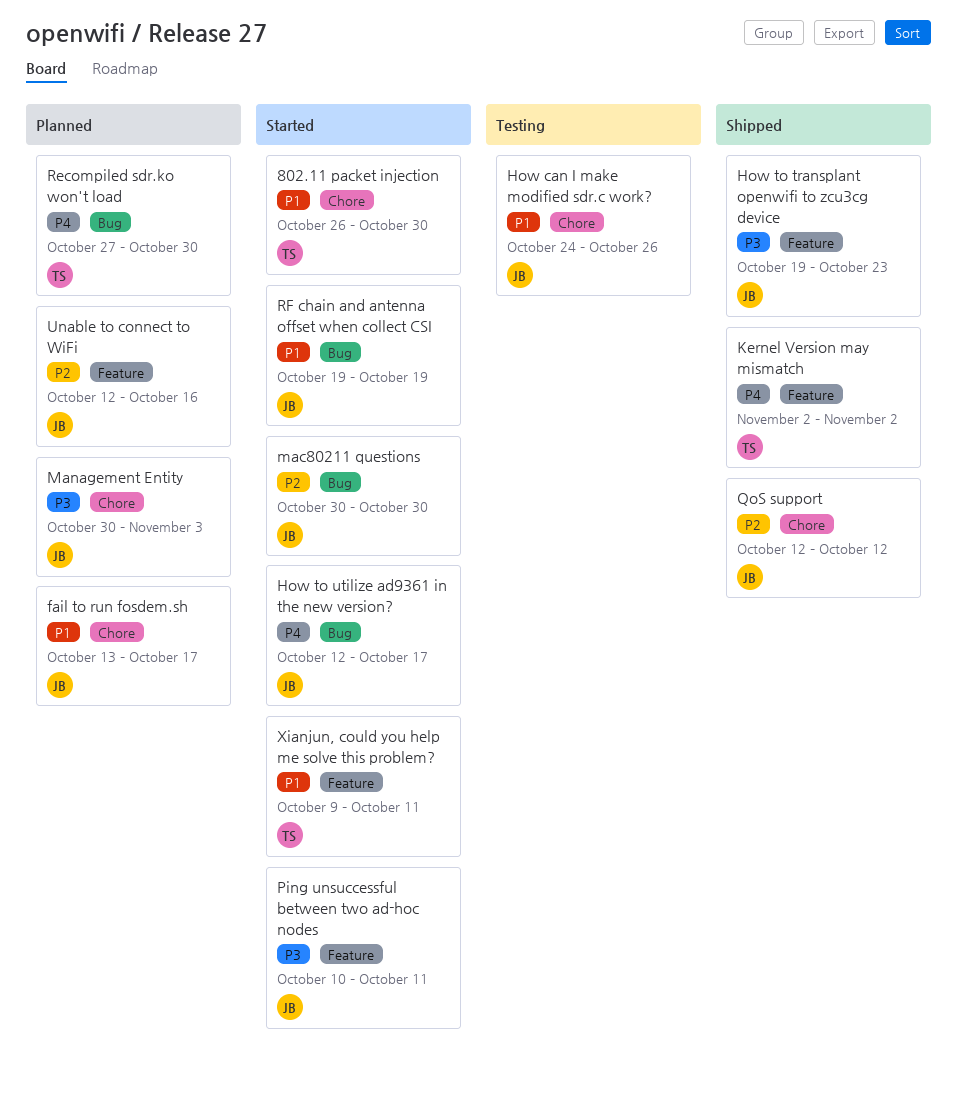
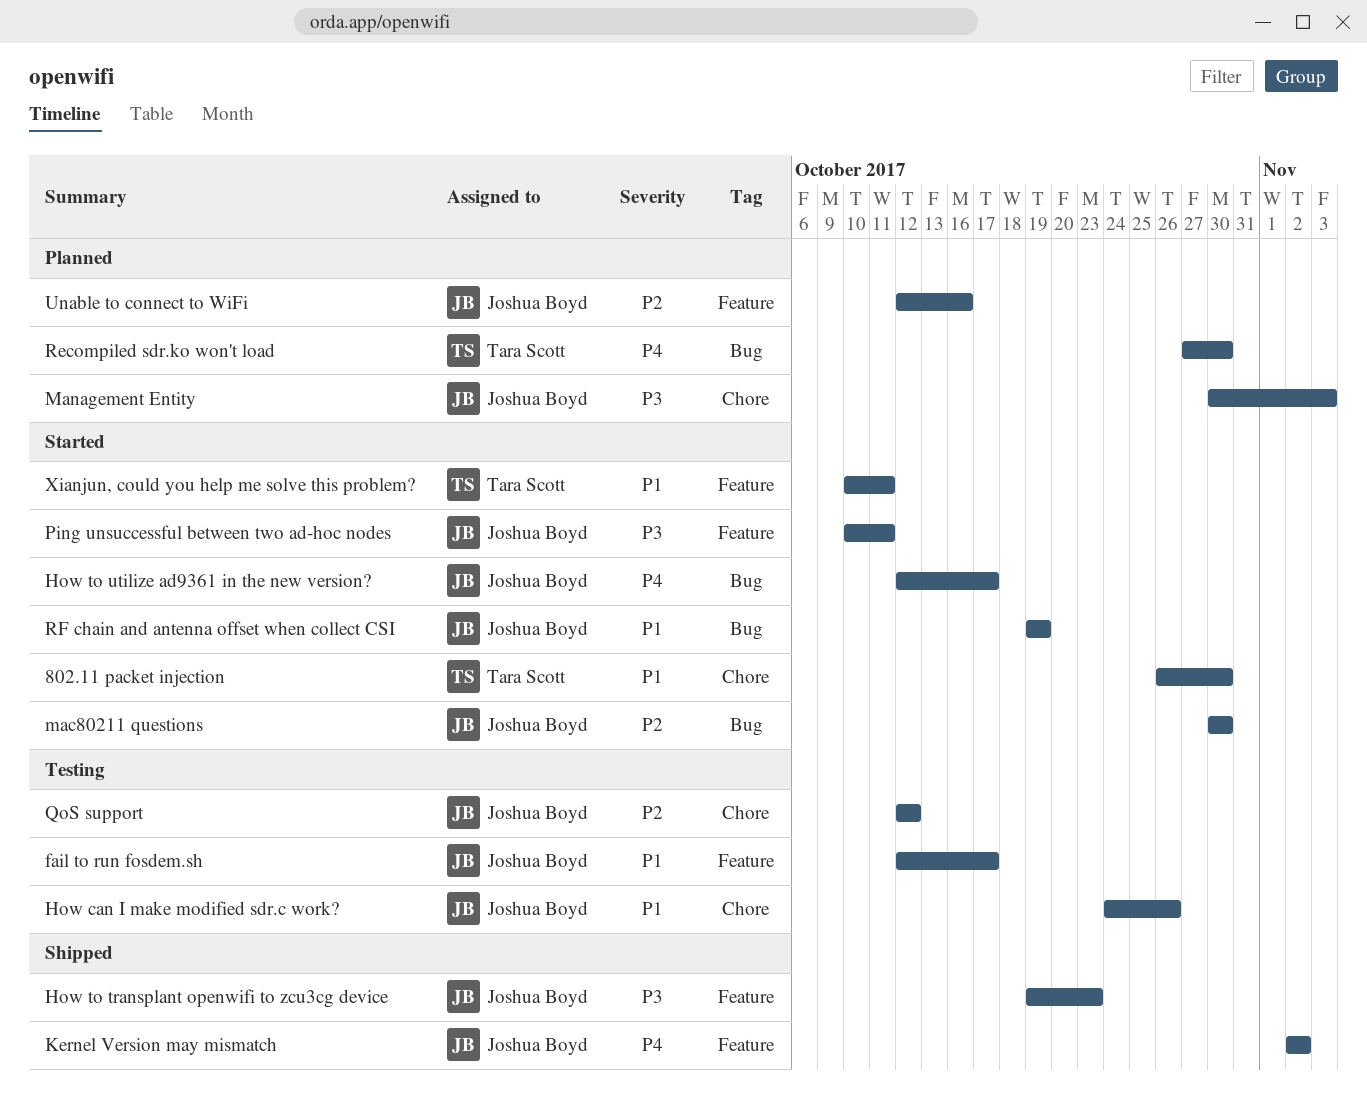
fail to run fosdem.sh, status: Planned -> Testing
fail to run fosdem.sh, label: Chore -> Feature
fail to run fosdem.sh, start: Oct 13 -> Oct 12
Kernel Version may mismatch, owner: Tara Scott -> Joshua Boyd
QoS support, status: Shipped -> Testing
Xianjun, could you help me solve this problem?, start: Oct 9 -> Oct 10

